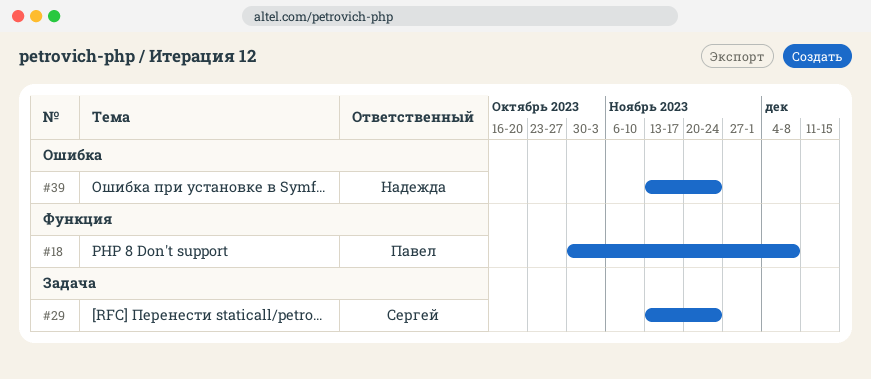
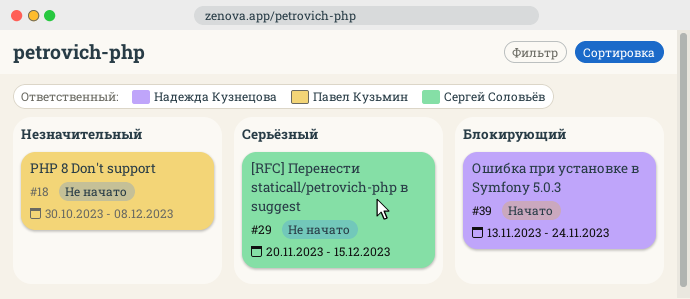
#29, start: Nov 13 -> Nov 20
#29, due: Nov 24 -> Dec 15

